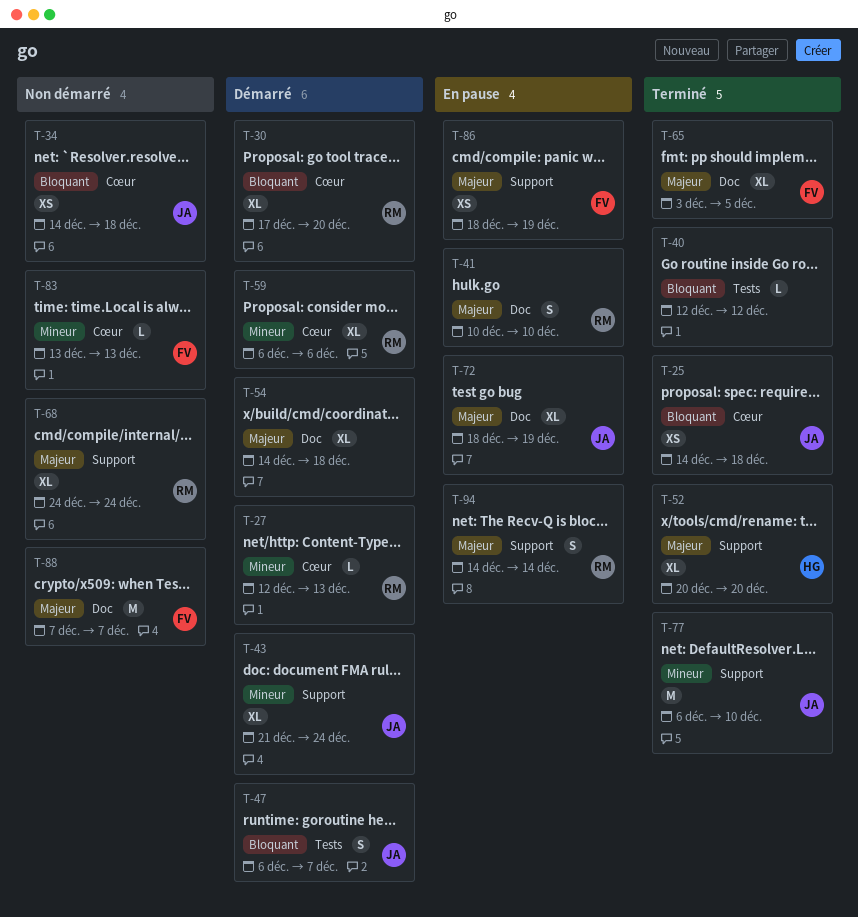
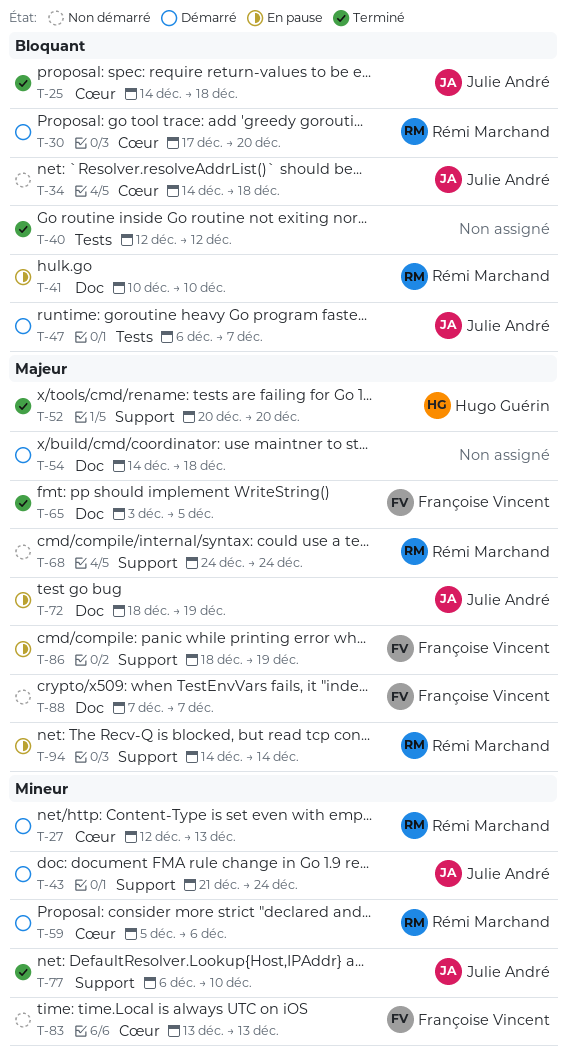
T-41, priority: Majeur -> Bloquant
T-59, start: Dec 6 -> Dec 5

